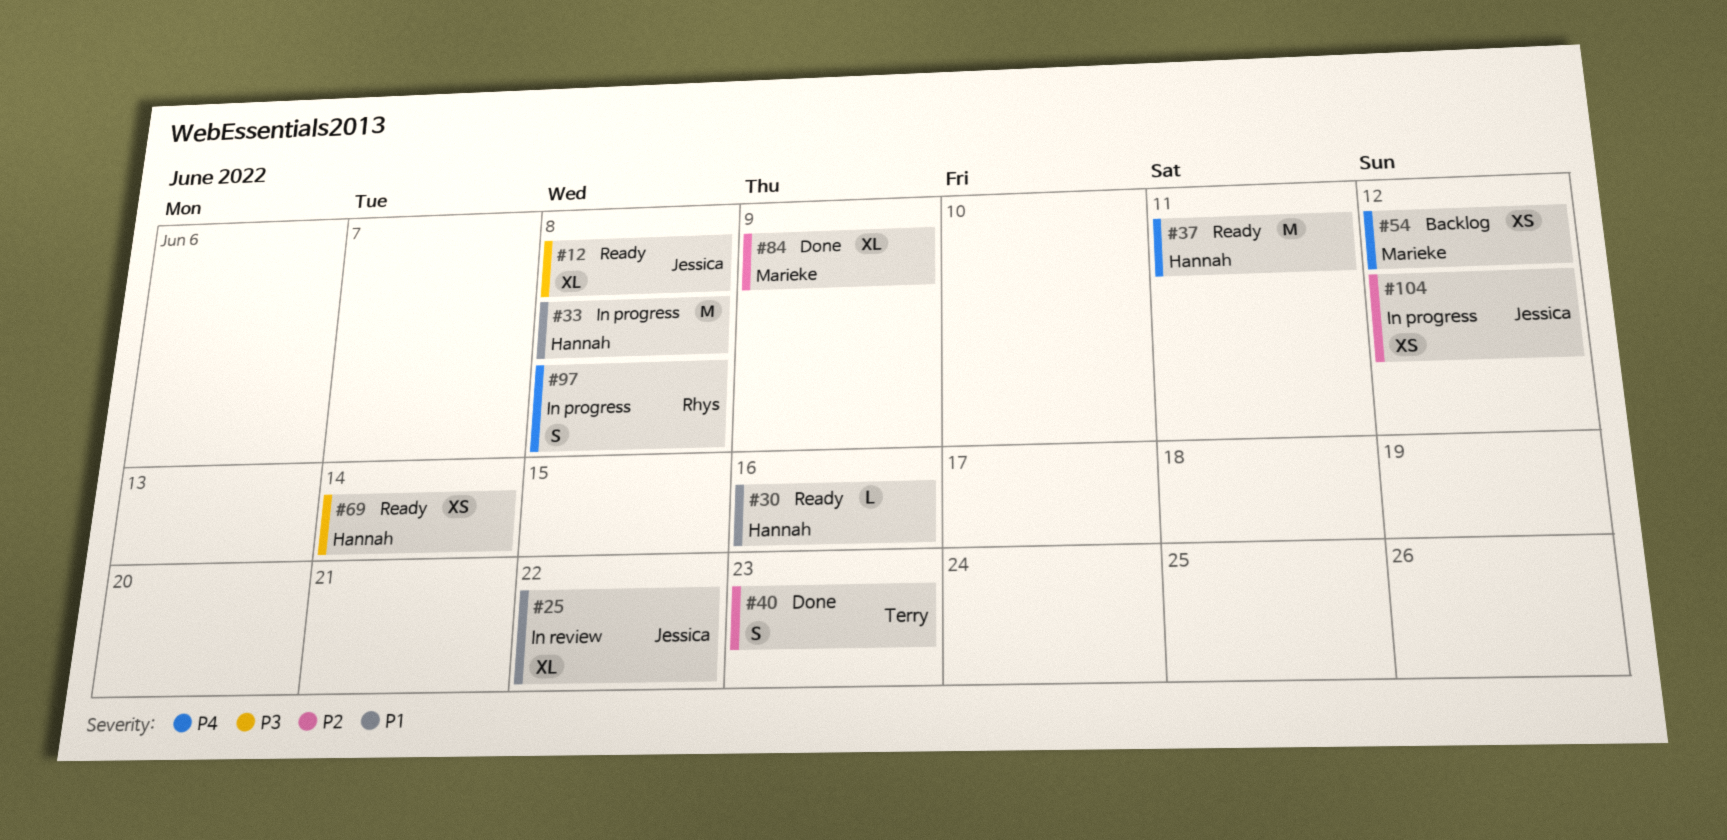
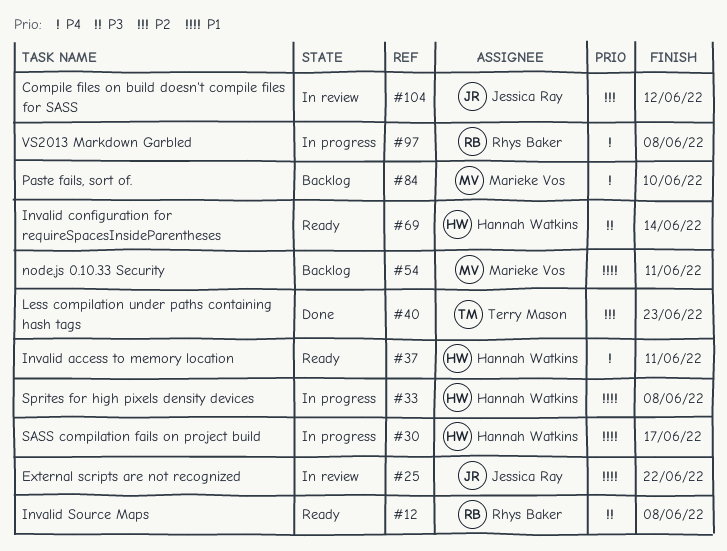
#12, owner: Jessica Ray -> Rhys Baker
#30, status: Ready -> In progress
#30, due: Jun 16 -> Jun 17
#54, priority: P4 -> P1
#54, due: Jun 12 -> Jun 11
#84, status: Done -> Backlog
#84, priority: P2 -> P4
#84, due: Jun 9 -> Jun 10
#104, status: In progress -> In review

